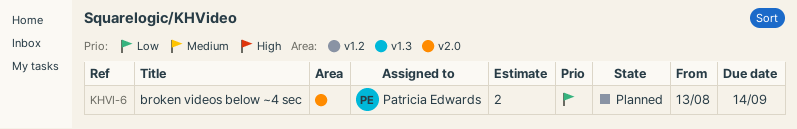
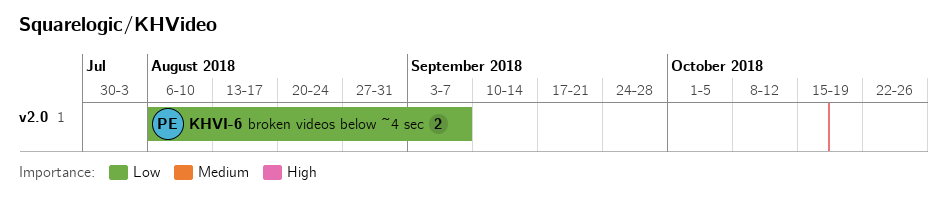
KHVI-6, start: Aug 13 -> Aug 6
KHVI-6, due: Sep 14 -> Sep 7

